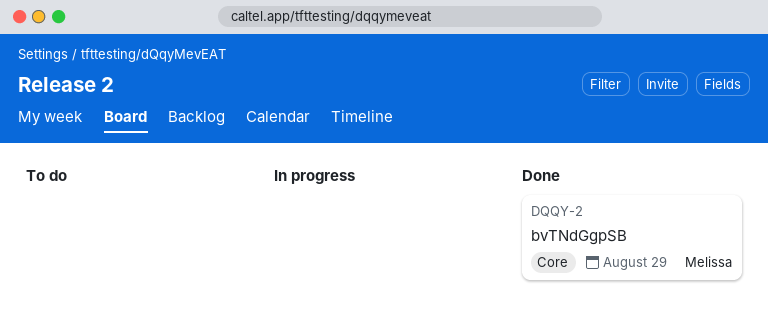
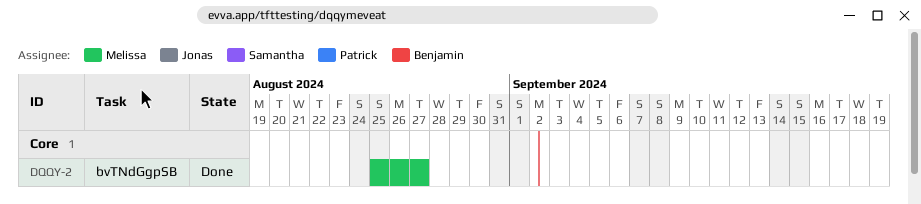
DQQY-2, due: Aug 29 -> Aug 27

